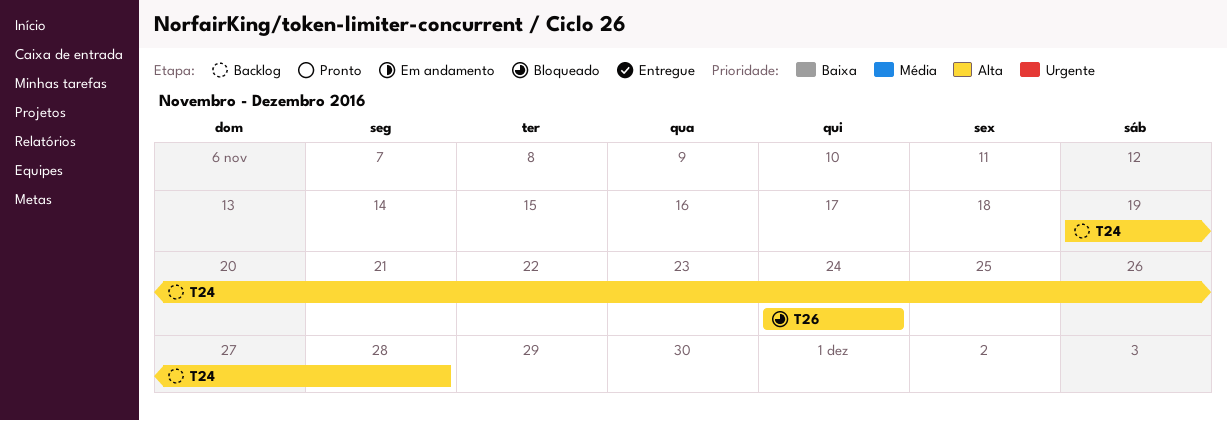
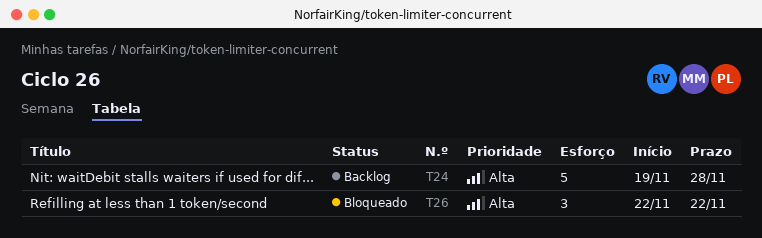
T26, start: Nov 24 -> Nov 22
T26, due: Nov 24 -> Nov 22

